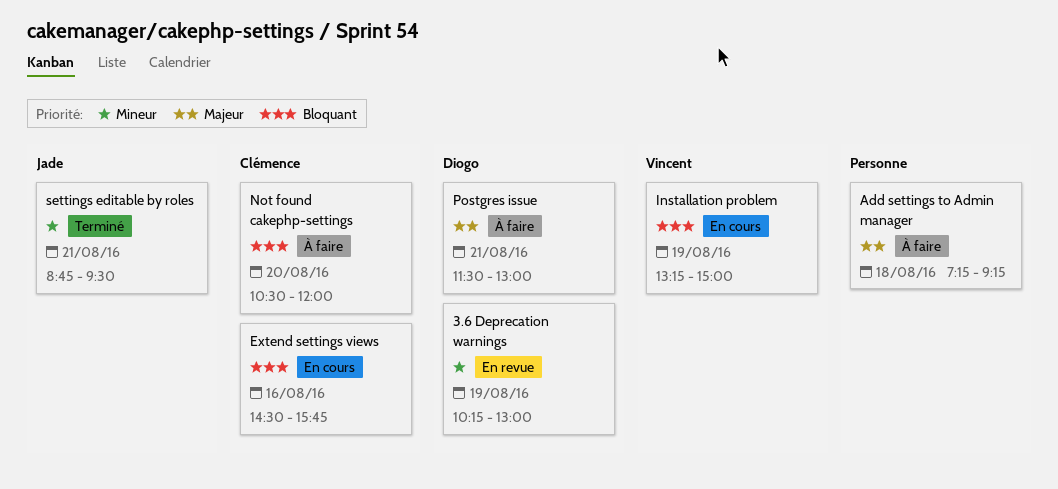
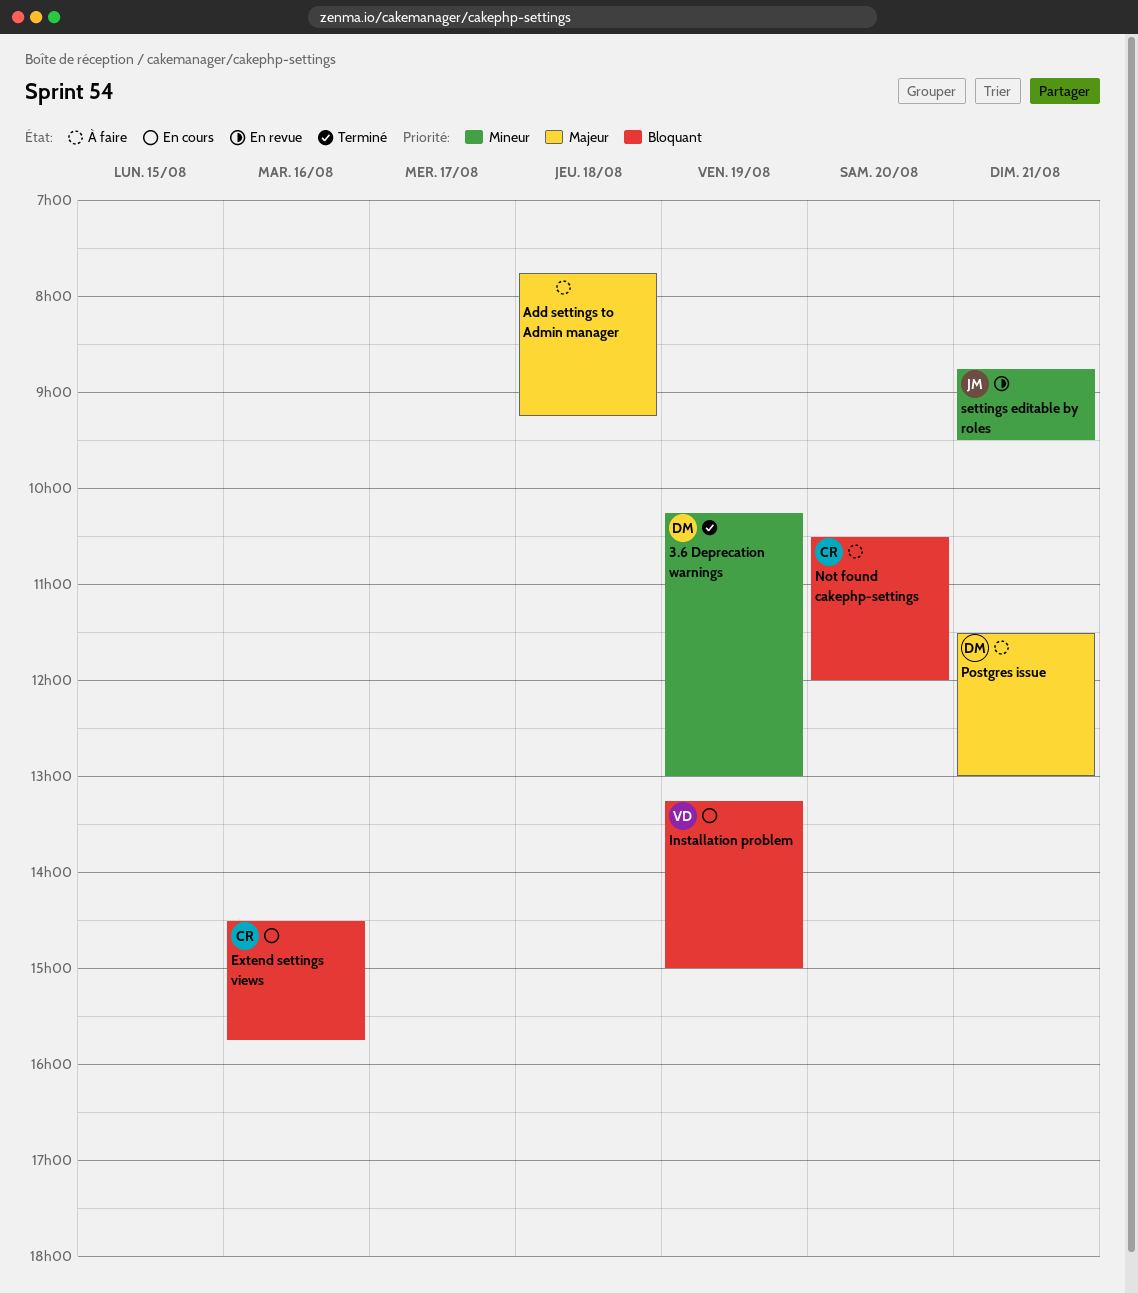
3.6 Deprecation warnings, status: En revue -> Terminé
Add settings to Admin manager, begins: 07:15 -> 07:45
settings editable by roles, status: Terminé -> En revue

